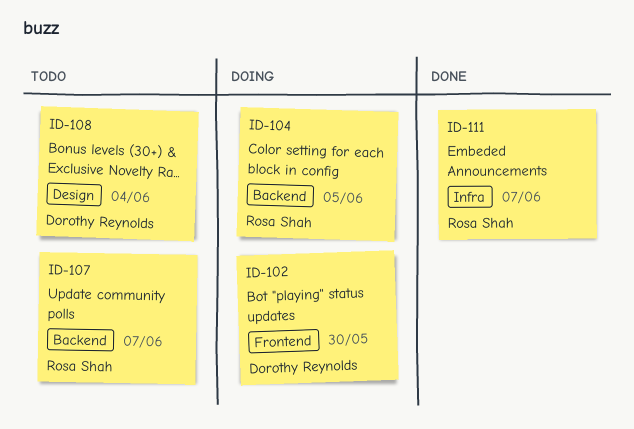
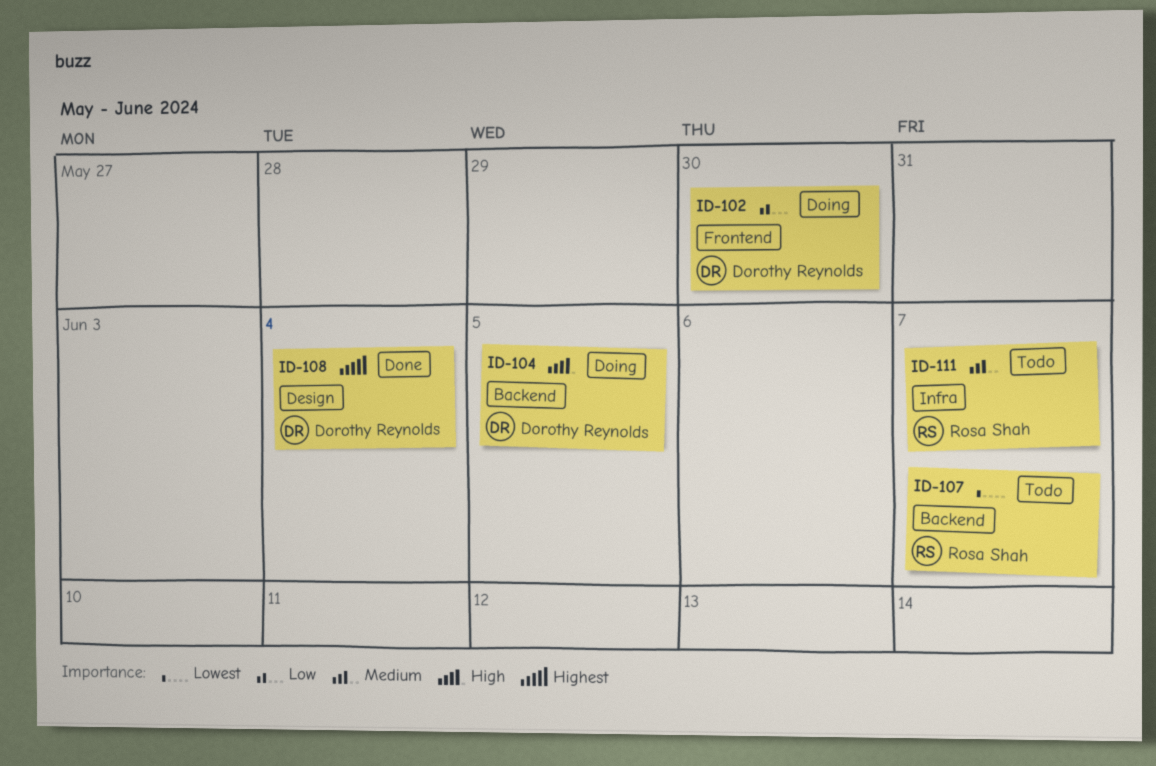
ID-104, owner: Rosa Shah -> Dorothy Reynolds
ID-108, status: Todo -> Done
ID-111, status: Done -> Todo

